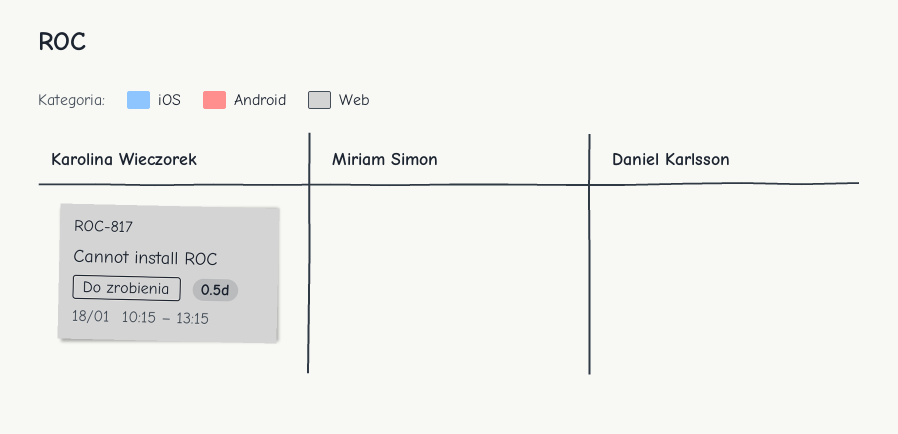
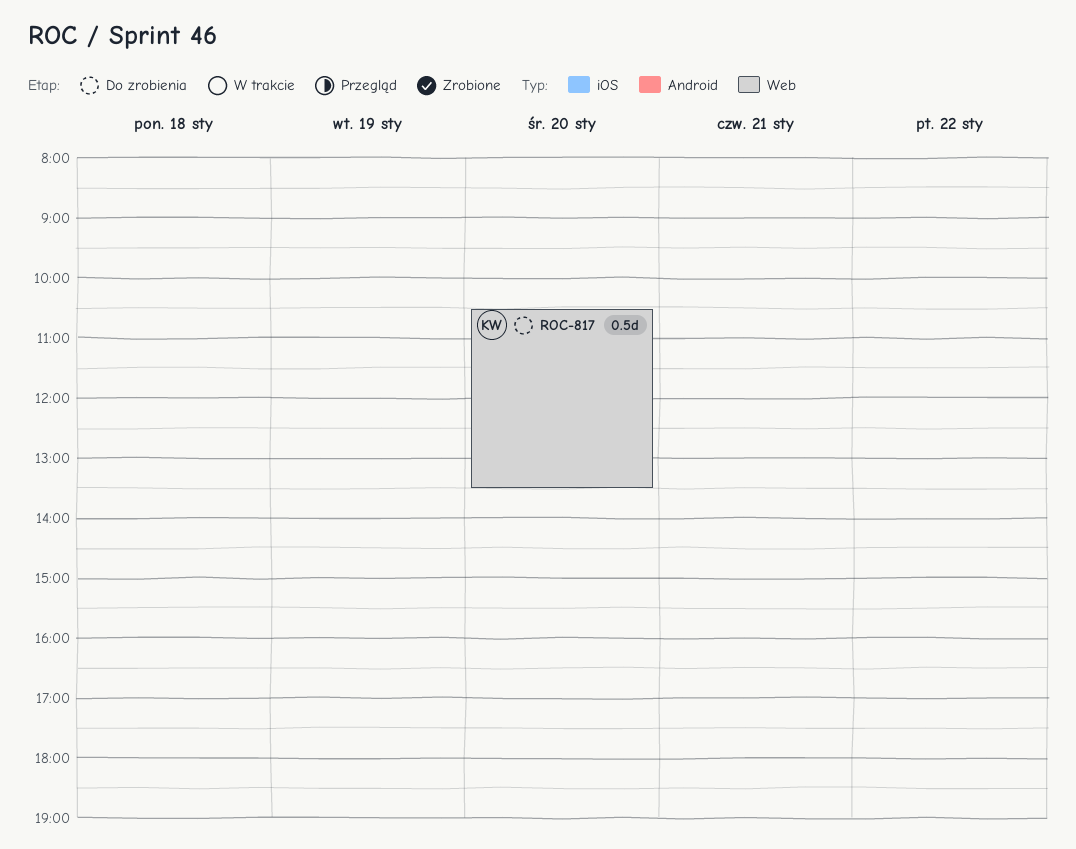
ROC-817, day: Jan 18 -> Jan 20
ROC-817, begins: 10:15 -> 10:30
ROC-817, ends: 13:15 -> 13:30

